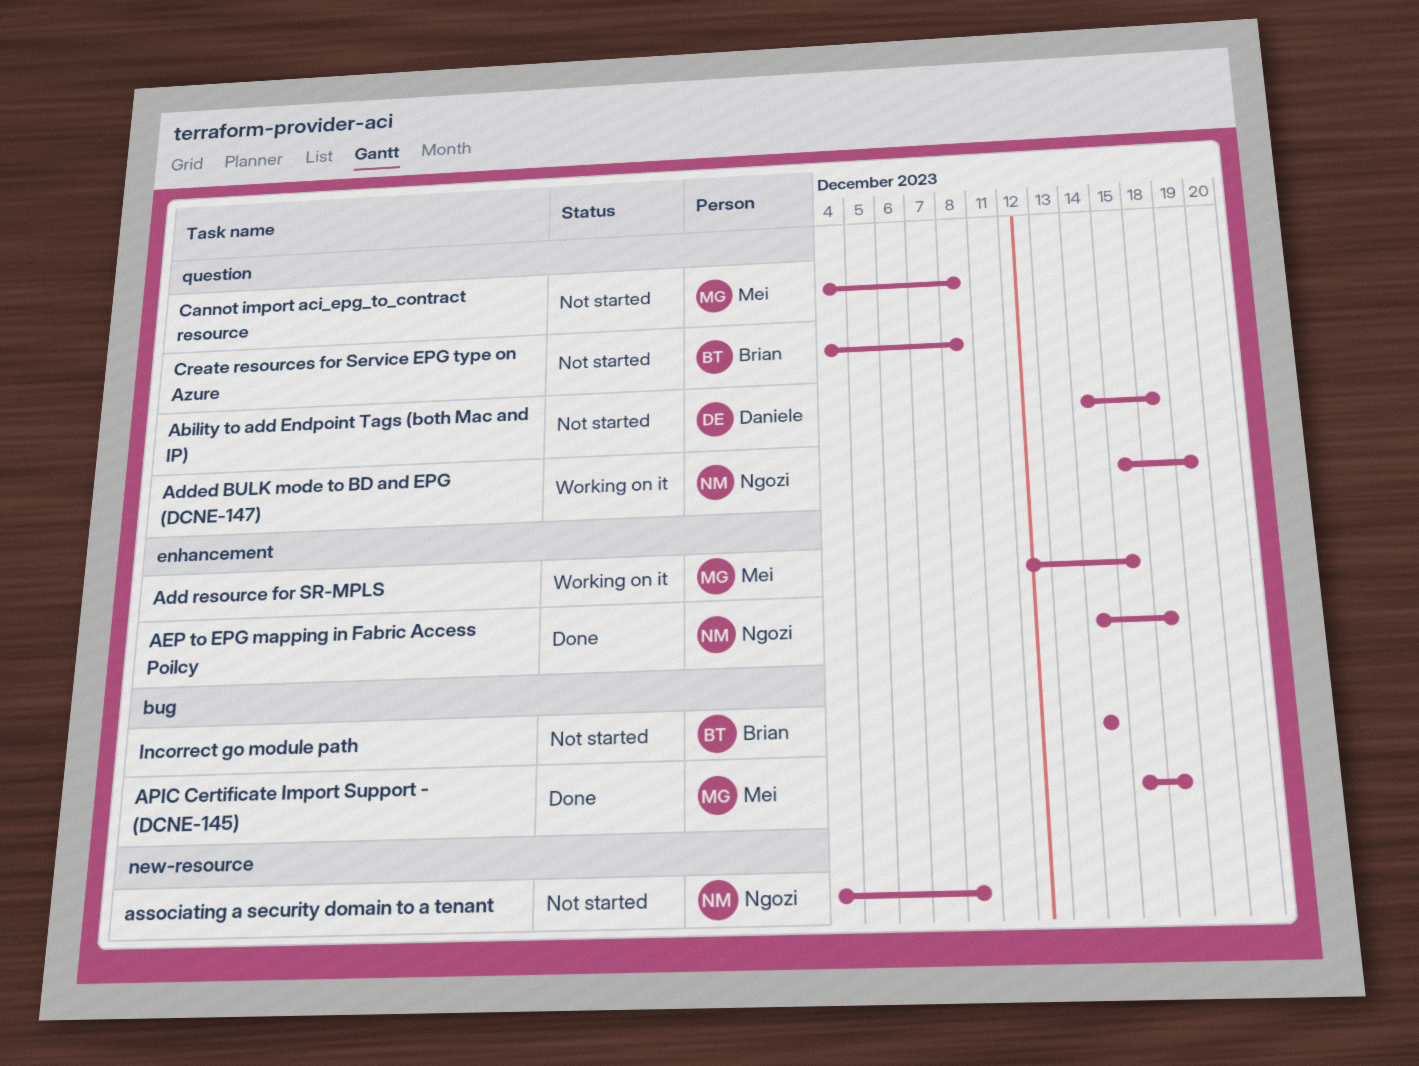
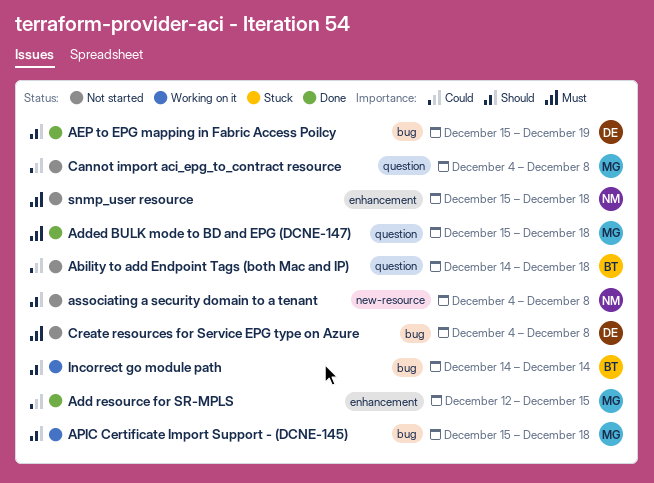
Ability to add Endpoint Tags (both Mac and IP), owner: Daniele -> Brian
Add resource for SR-MPLS, status: Working on it -> Done
Added BULK mode to BD and EPG (DCNE-147), status: Working on it -> Done
Added BULK mode to BD and EPG (DCNE-147), owner: Ngozi -> Mei
Added BULK mode to BD and EPG (DCNE-147), due: Dec 19 -> Dec 18
AEP to EPG mapping in Fabric Access Poilcy, owner: Ngozi -> Daniele
AEP to EPG mapping in Fabric Access Poilcy, label: enhancement -> bug
AEP to EPG mapping in Fabric Access Poilcy, start: Dec 14 -> Dec 15
AEP to EPG mapping in Fabric Access Poilcy, due: Dec 18 -> Dec 19
APIC Certificate Import Support - (DCNE-145), status: Done -> Working on it
Create resources for Service EPG type on Azure, owner: Brian -> Daniele
Create resources for Service EPG type on Azure, label: question -> bug
Incorrect go module path, status: Not started -> Working on it
snmp_user resource: none -> present

